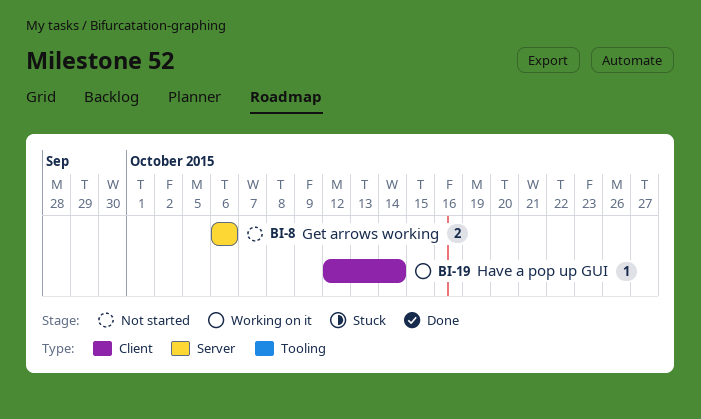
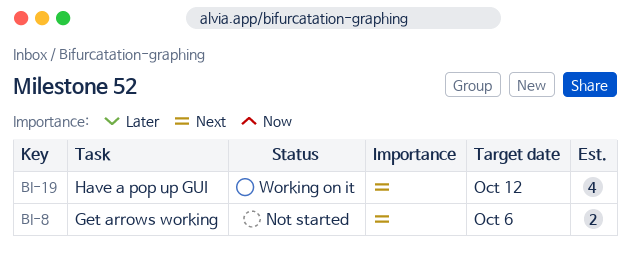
BI-19, estimate: 1 -> 4
BI-19, due: Oct 14 -> Oct 12

